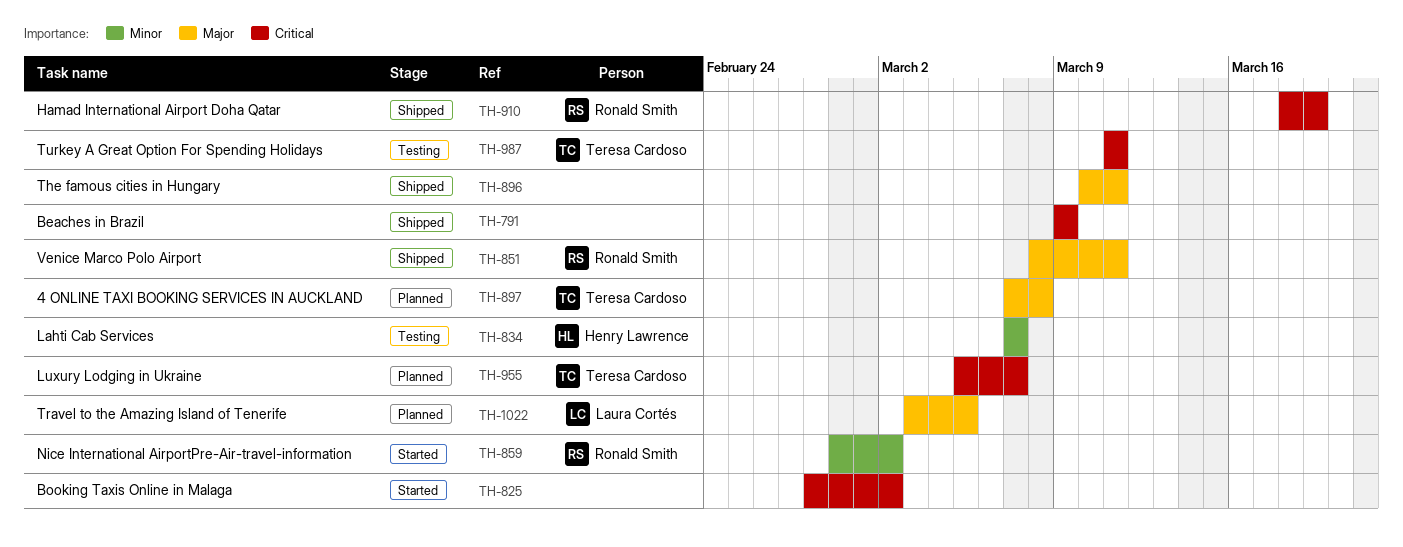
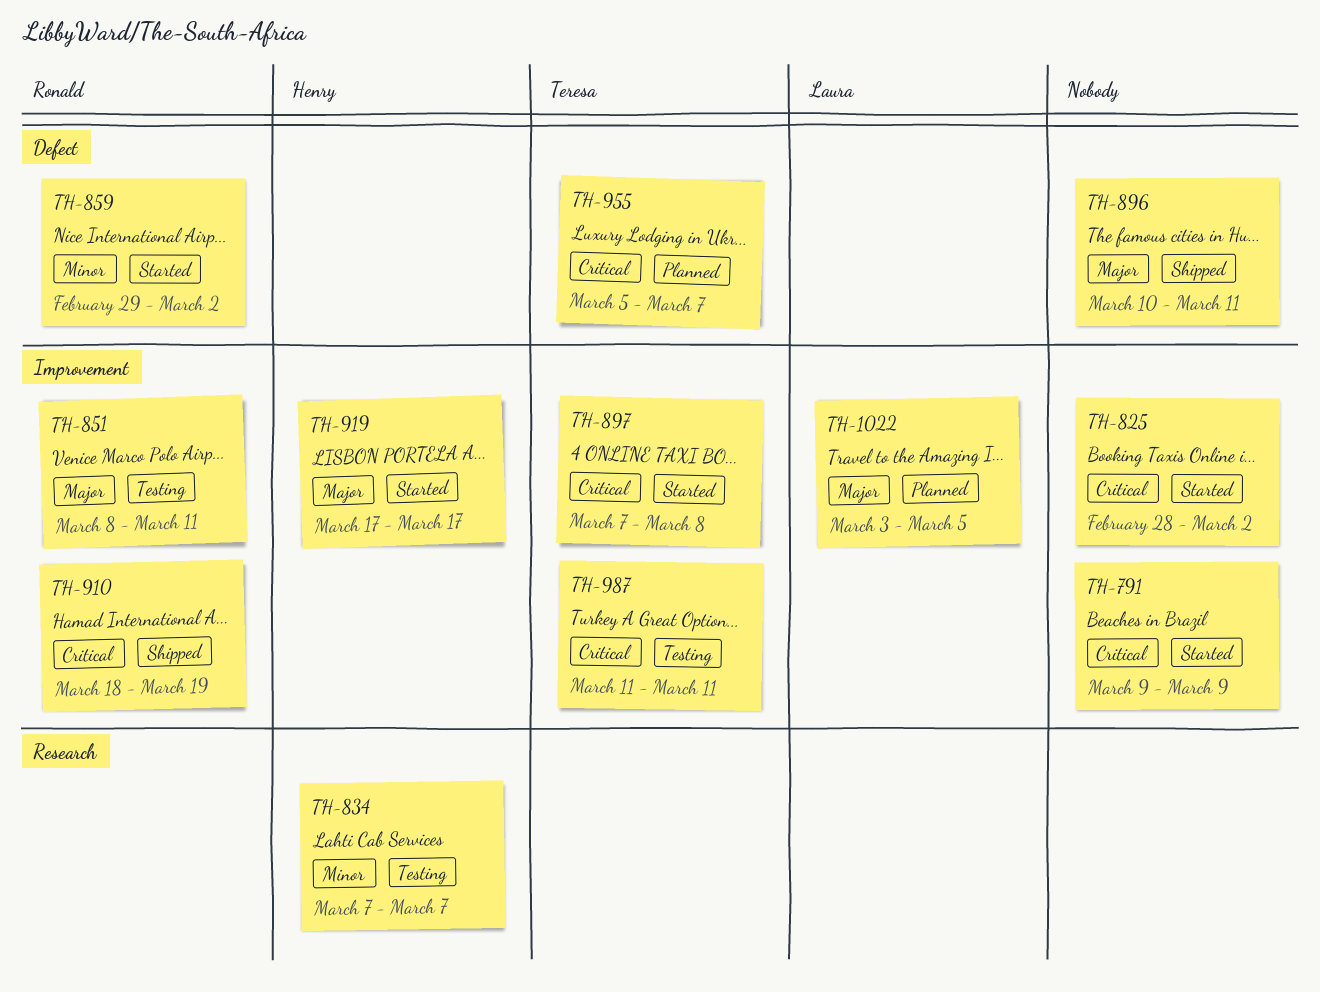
TH-791, status: Shipped -> Started
TH-851, status: Shipped -> Testing
TH-897, status: Planned -> Started
TH-897, priority: Major -> Critical
TH-919: none -> present

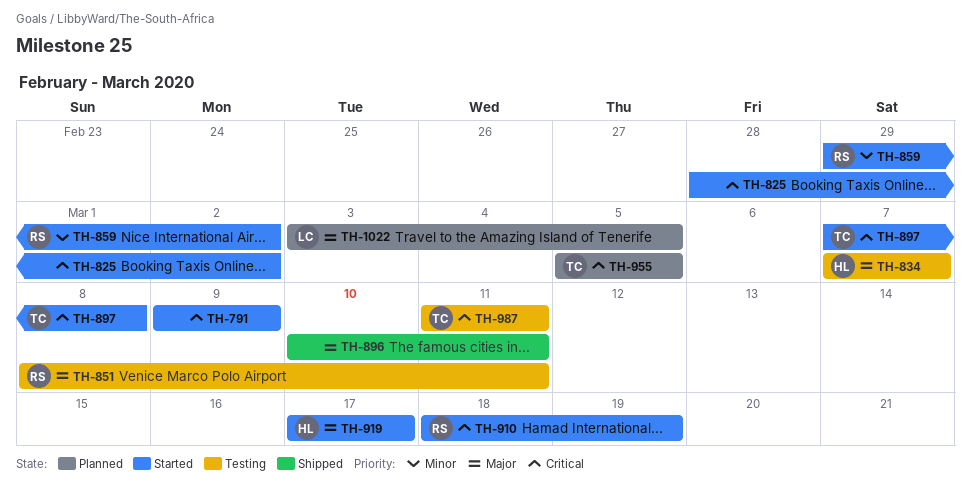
TH-834, priority: Minor -> Major
TH-910, status: Shipped -> Started
TH-955, due: Mar 7 -> Mar 5

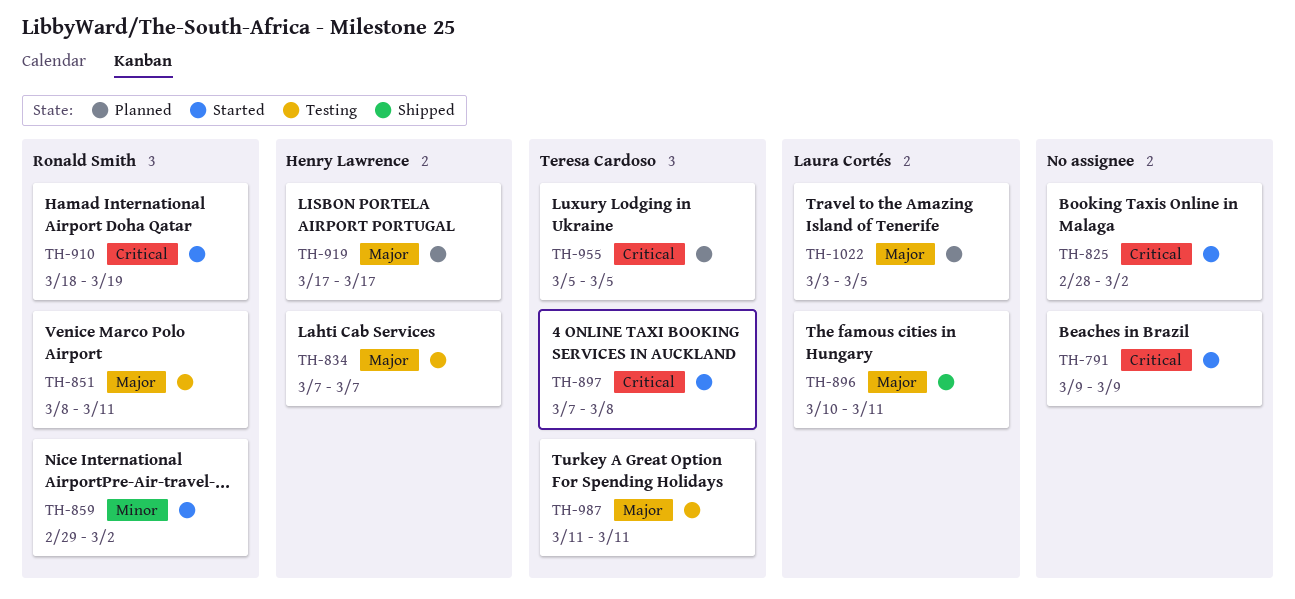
TH-896, owner: none -> Laura Cortés
TH-919, status: Started -> Planned
TH-987, priority: Critical -> Major

